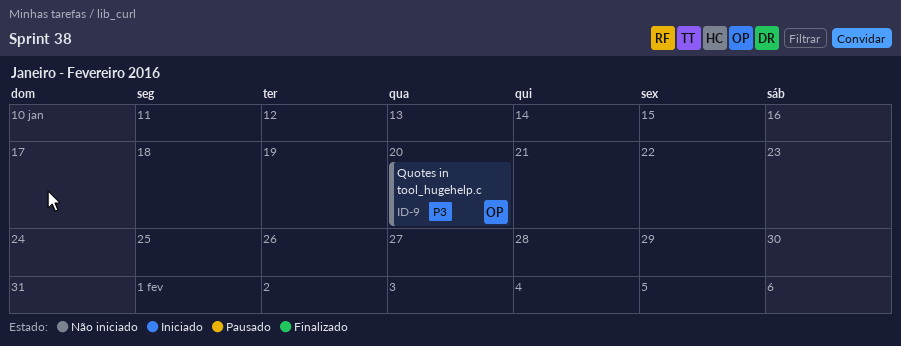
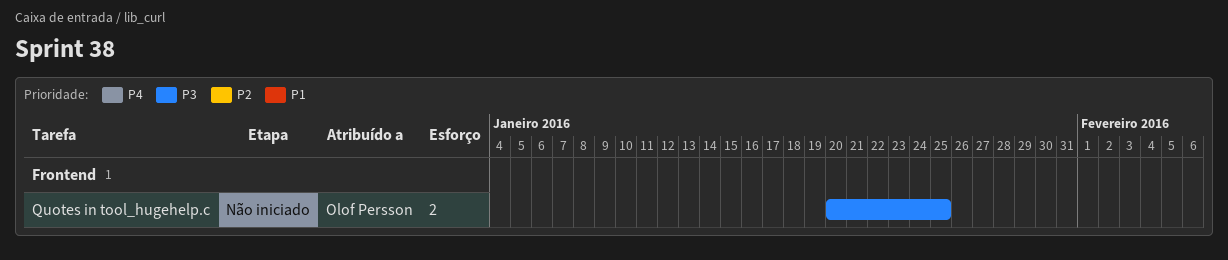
Quotes in tool_hugehelp.c, due: Jan 20 -> Jan 25

